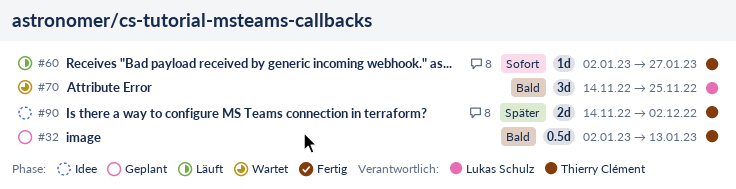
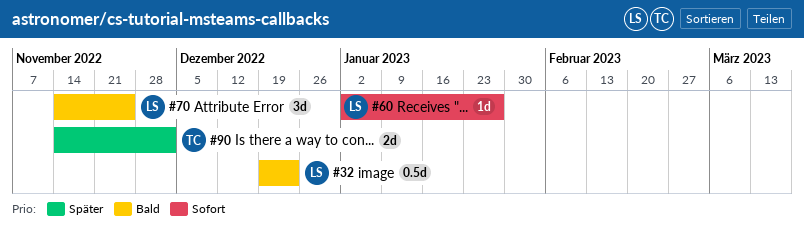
#32, owner: Thierry Clément -> Lukas Schulz
#32, start: Jan 2 -> Dec 19
#32, due: Jan 13 -> Dec 23
#60, owner: Thierry Clément -> Lukas Schulz

